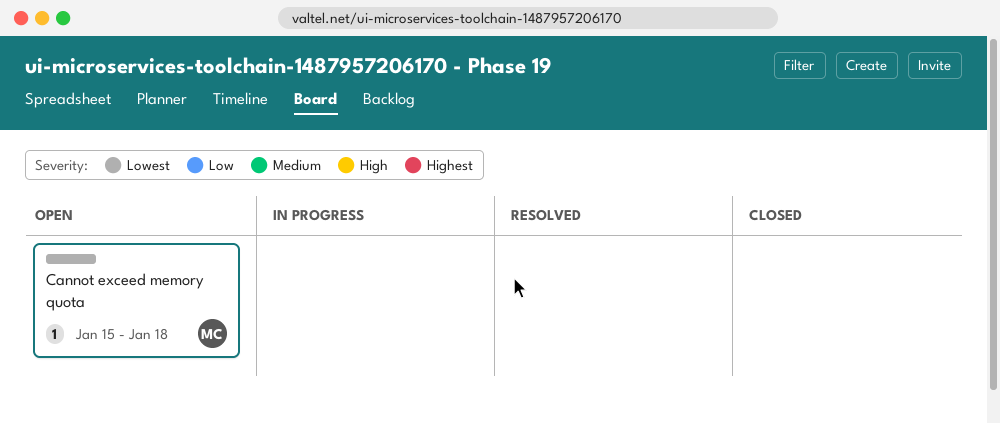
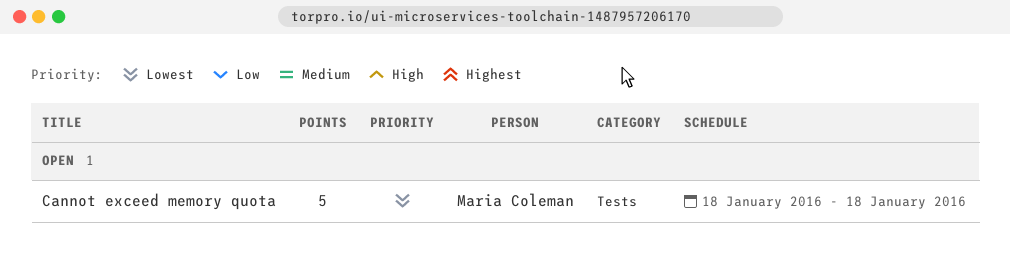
Cannot exceed memory quota, estimate: 1 -> 5
Cannot exceed memory quota, start: Jan 15 -> Jan 18

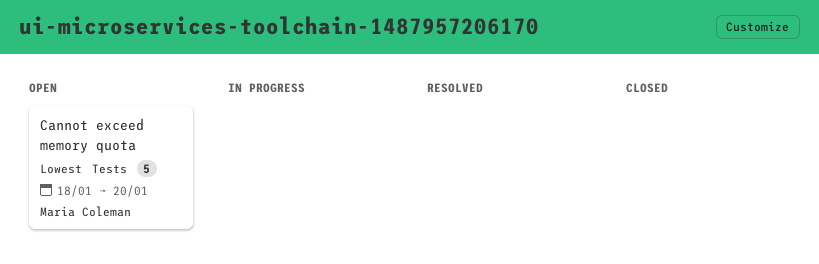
Cannot exceed memory quota, due: Jan 18 -> Jan 20

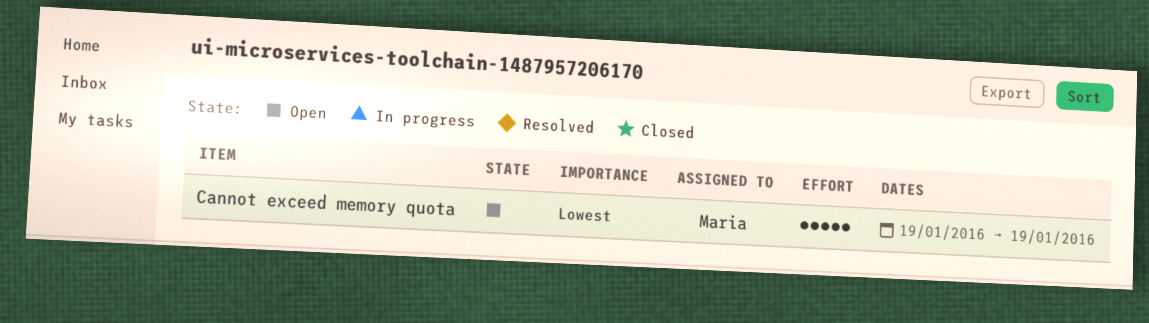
Cannot exceed memory quota, start: Jan 18 -> Jan 19
Cannot exceed memory quota, due: Jan 20 -> Jan 19

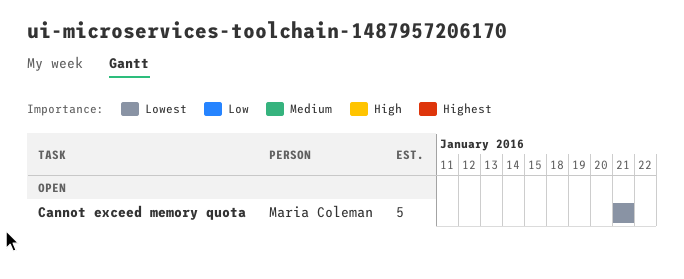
Cannot exceed memory quota, start: Jan 19 -> Jan 21
Cannot exceed memory quota, due: Jan 19 -> Jan 21

